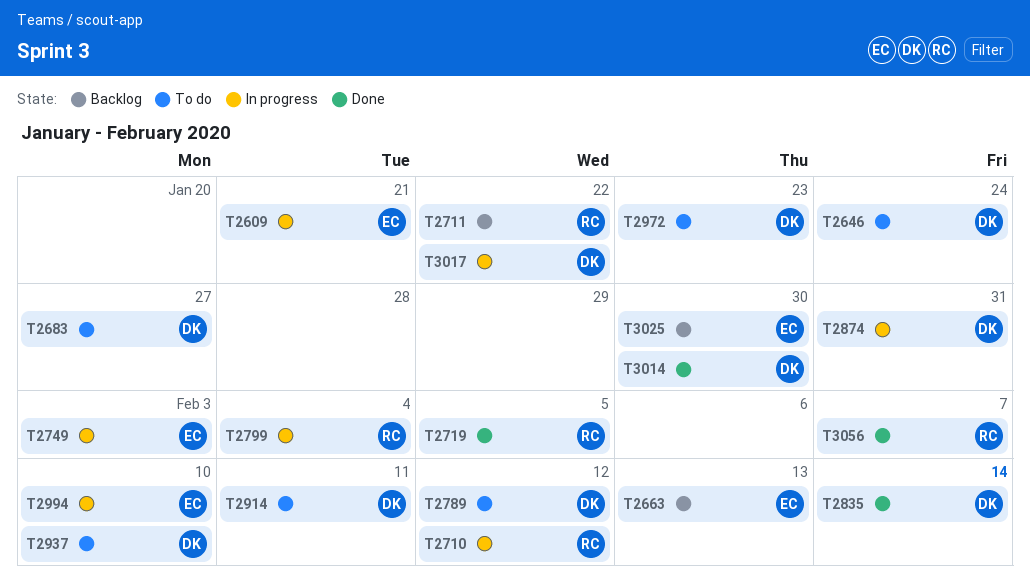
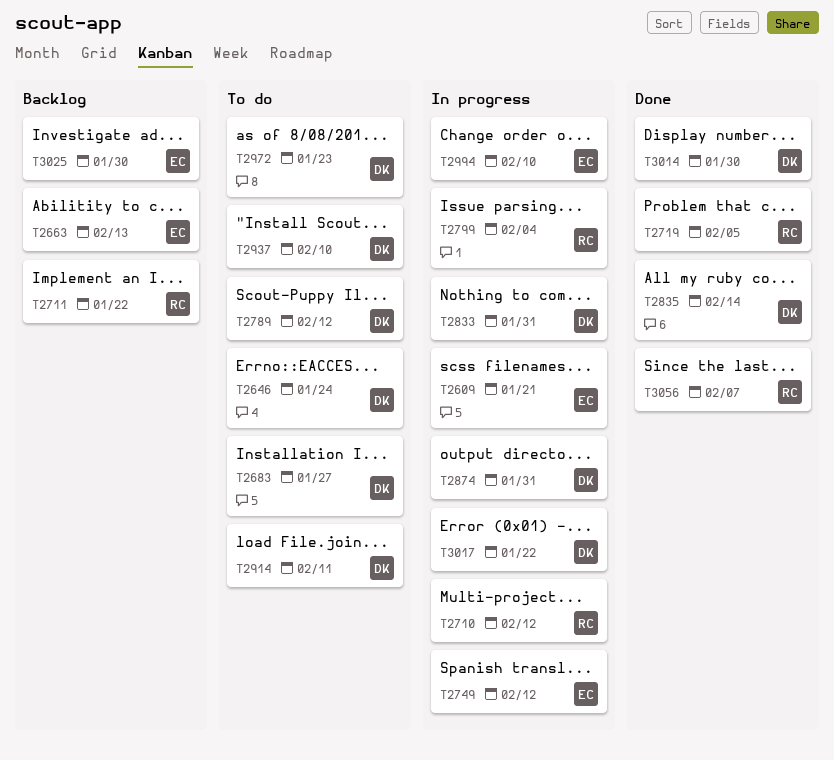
T2749, due: Feb 3 -> Feb 12
T2833: none -> present

